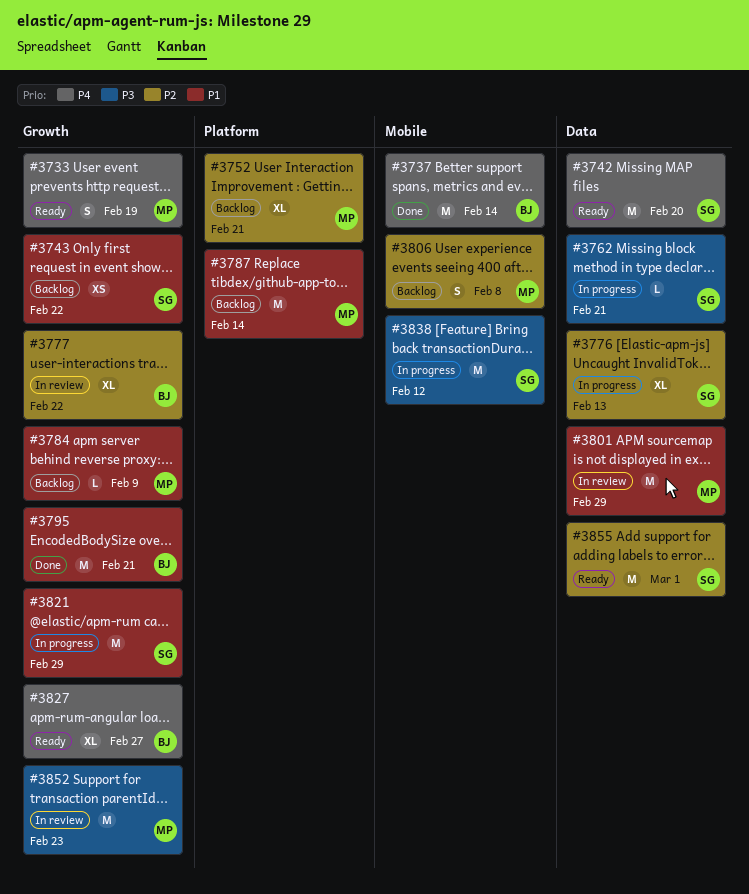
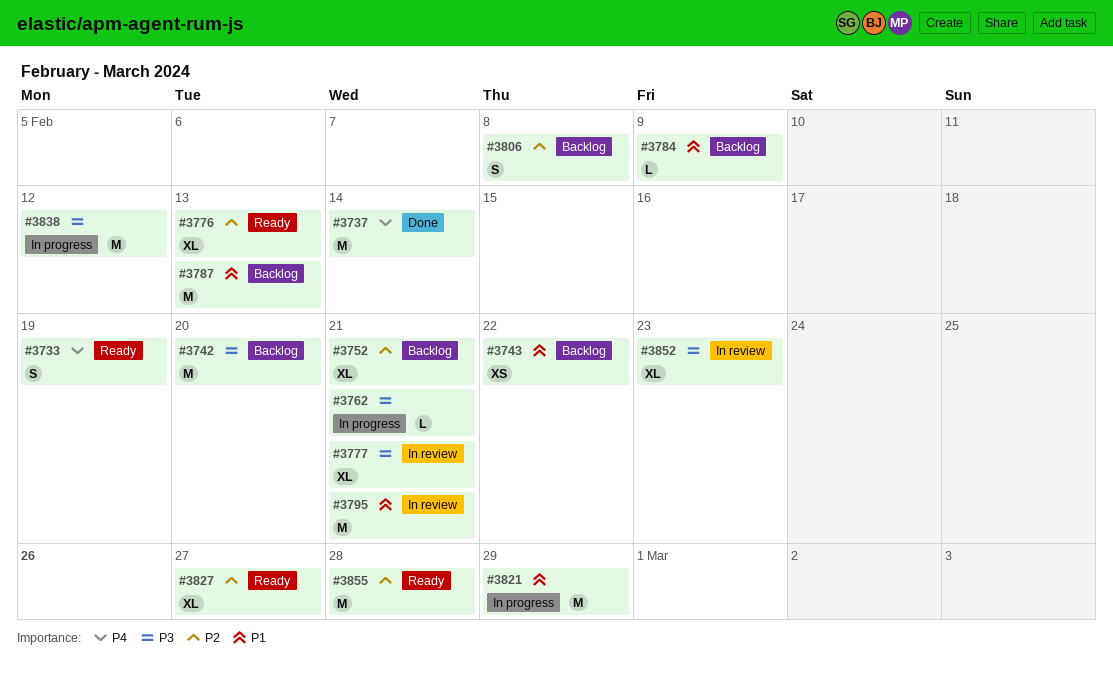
#3742, status: Ready -> Backlog
#3742, priority: P4 -> P3
#3776, status: In progress -> Ready
#3777, priority: P2 -> P3
#3777, due: Feb 22 -> Feb 21
#3787, due: Feb 14 -> Feb 13
#3795, status: Done -> In review
#3801: present -> none
#3827, priority: P4 -> P2
#3852, estimate: M -> XL
#3855, due: Mar 1 -> Feb 28

